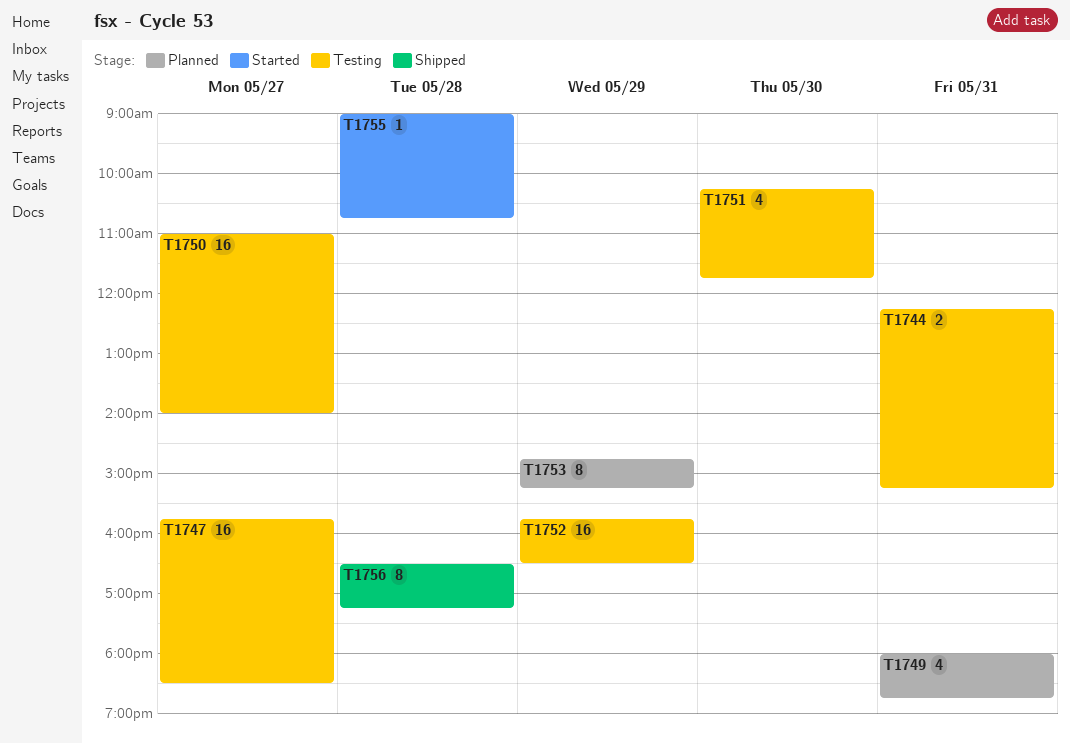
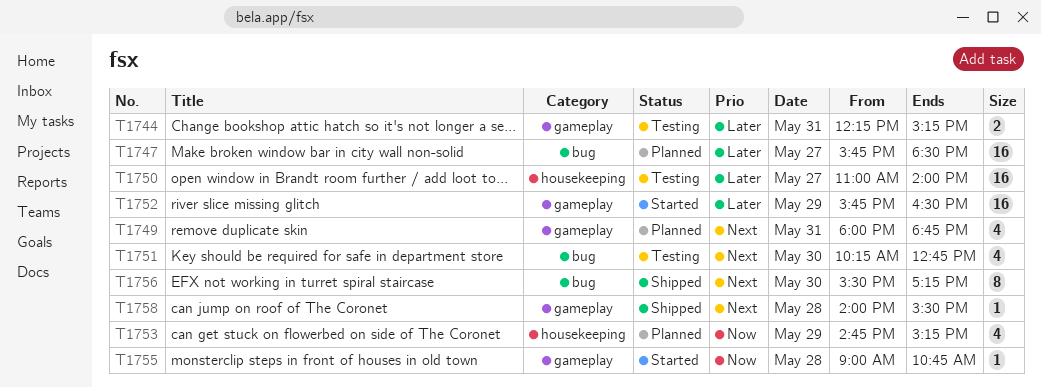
T1747, status: Testing -> Planned
T1751, ends: 11:45 -> 12:45
T1752, status: Testing -> Started
T1753, estimate: 8 -> 4
T1756, day: May 28 -> May 30
T1756, begins: 16:30 -> 15:30
T1758: none -> present

